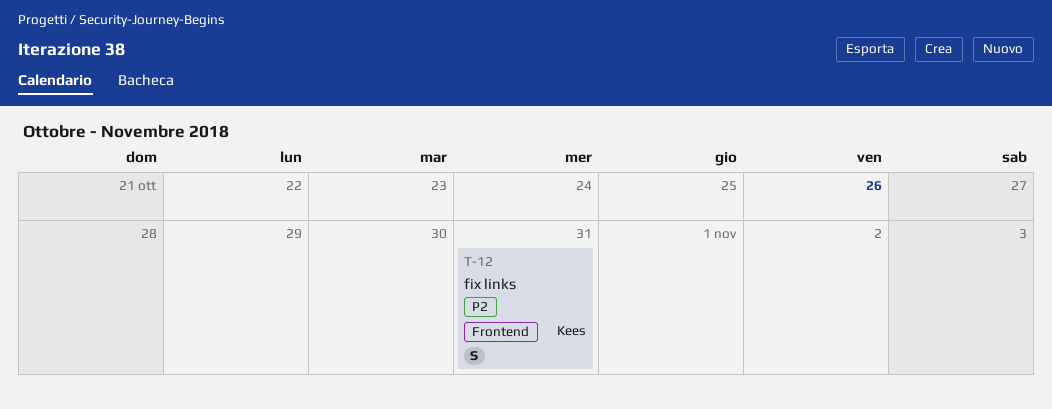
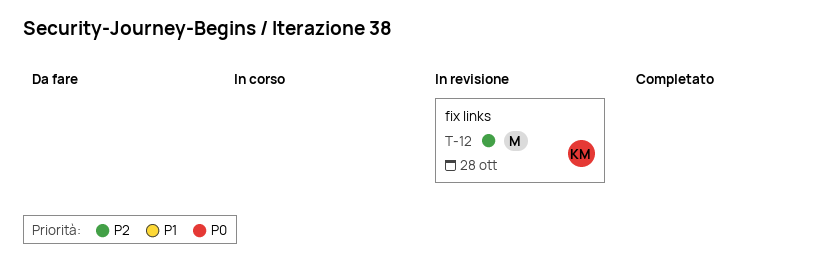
T-12, estimate: S -> M
T-12, due: Oct 31 -> Oct 28

